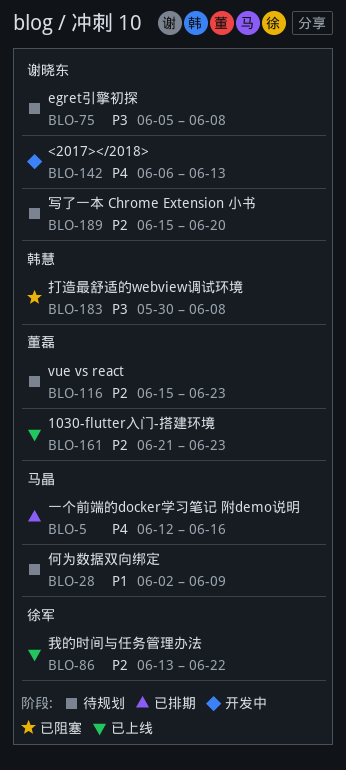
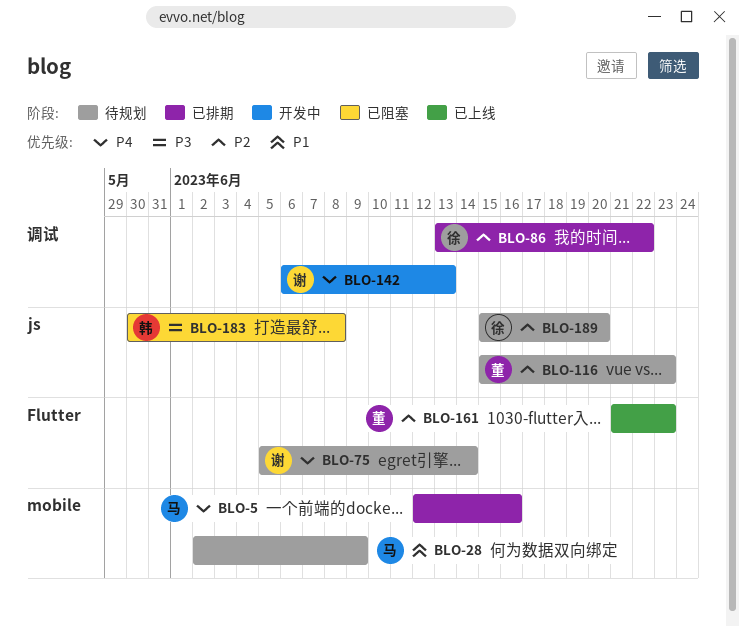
BLO-75, priority: P3 -> P4
BLO-75, due: Jun 8 -> Jun 14
BLO-86, status: 已上线 -> 已排期
BLO-189, owner: 谢晓东 -> 徐军

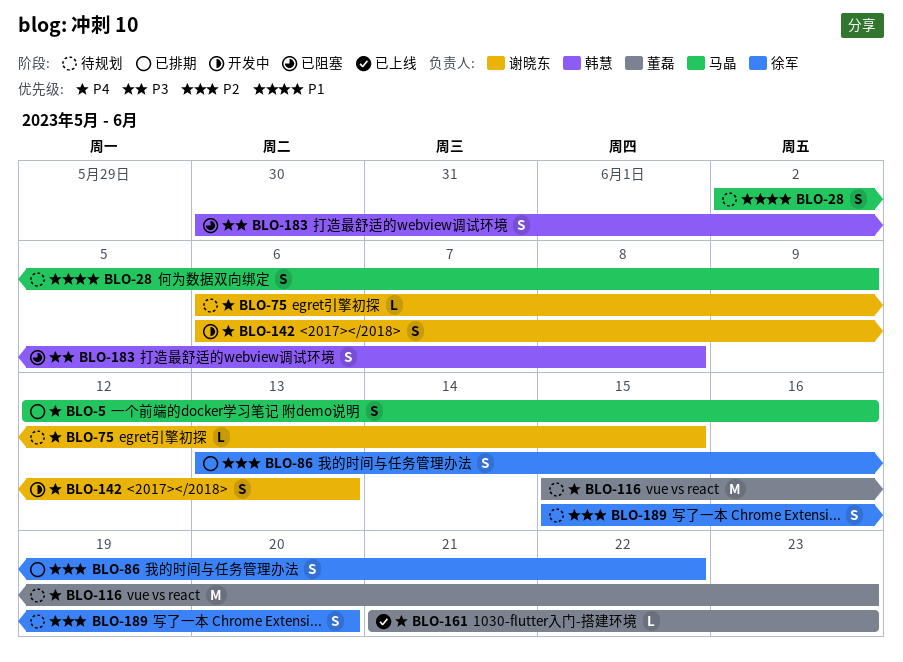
BLO-75, start: Jun 5 -> Jun 6
BLO-75, due: Jun 14 -> Jun 15
BLO-116, priority: P2 -> P4
BLO-161, priority: P2 -> P4

